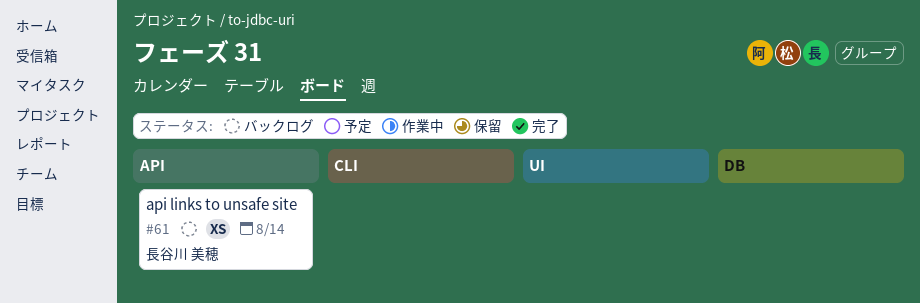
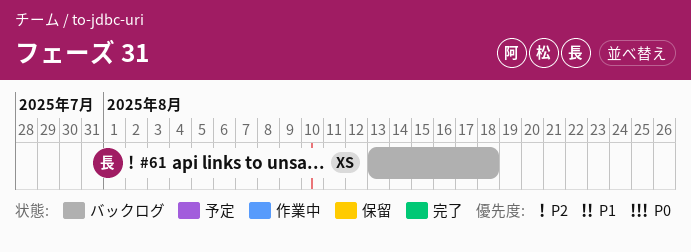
#61, due: Aug 14 -> Aug 18

